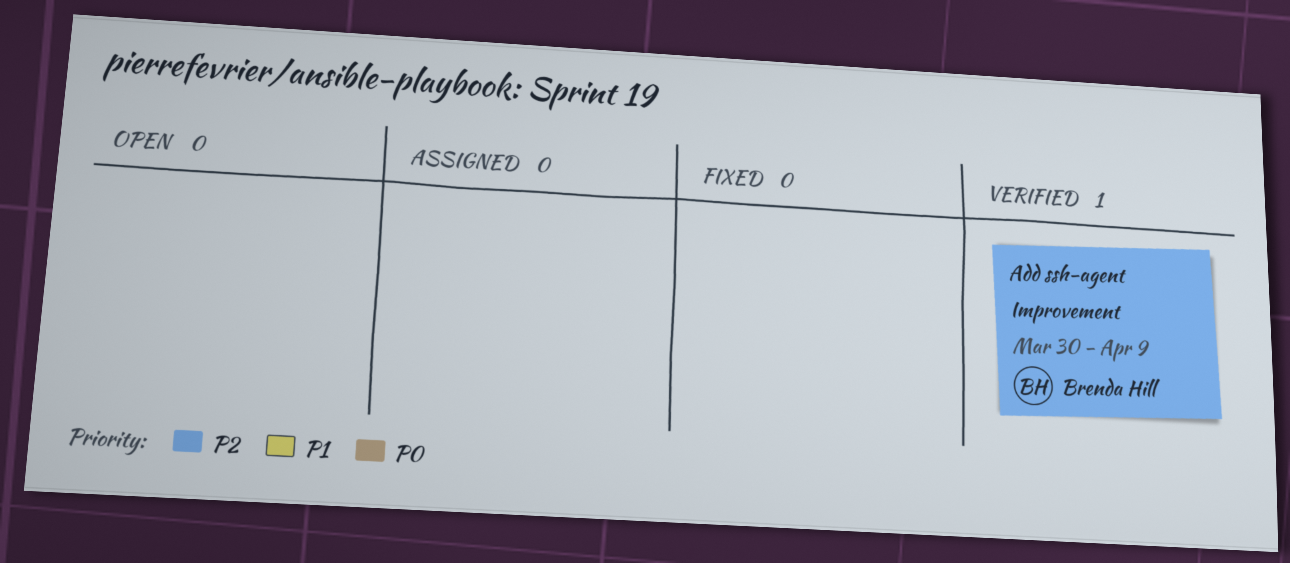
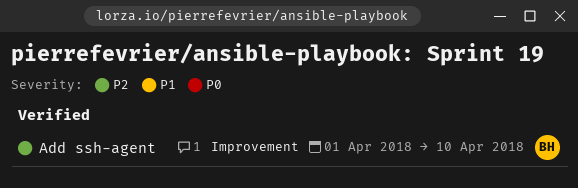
Add ssh-agent, start: Mar 30 -> Apr 1
Add ssh-agent, due: Apr 9 -> Apr 10

